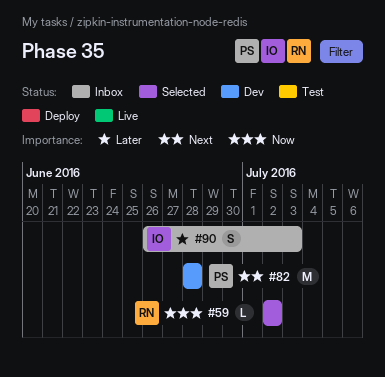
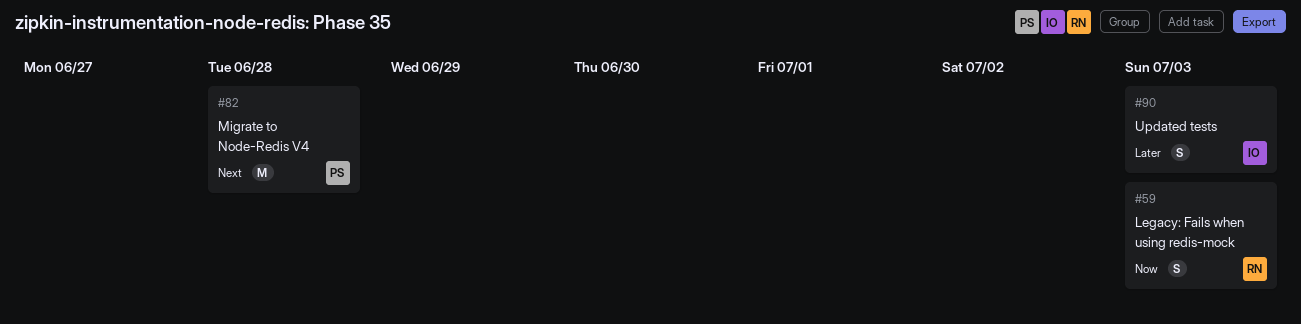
#59, estimate: L -> S
#59, due: Jul 2 -> Jul 3

